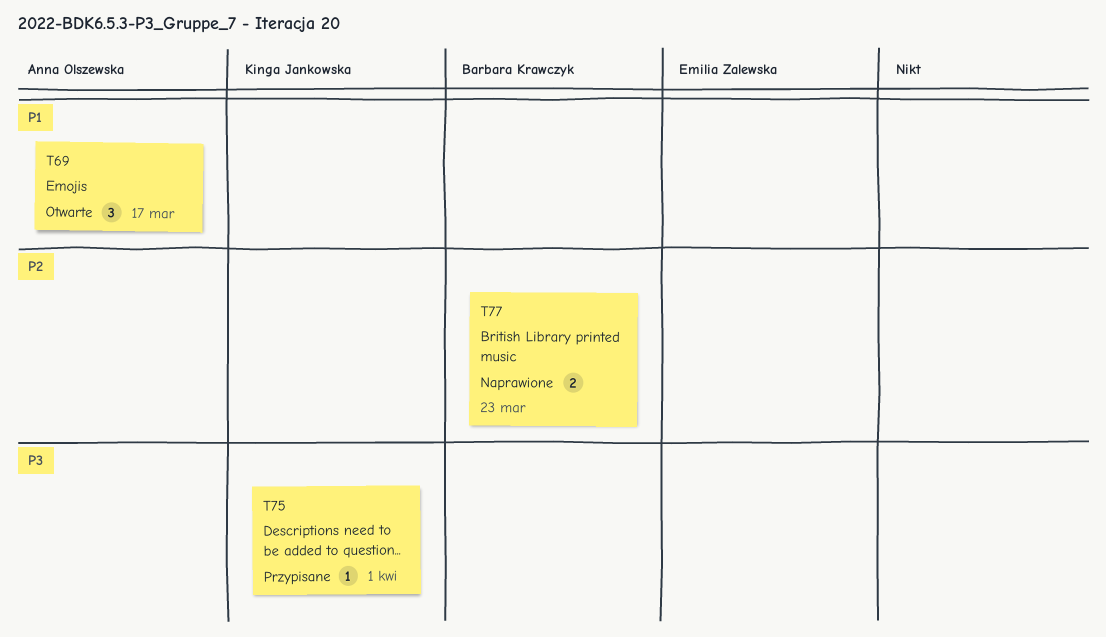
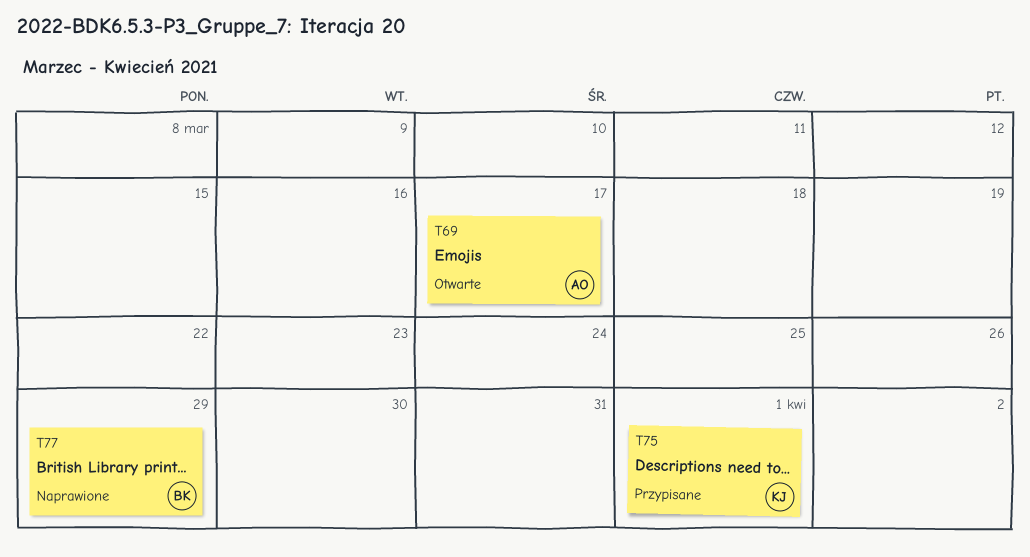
T77, due: Mar 23 -> Mar 29

